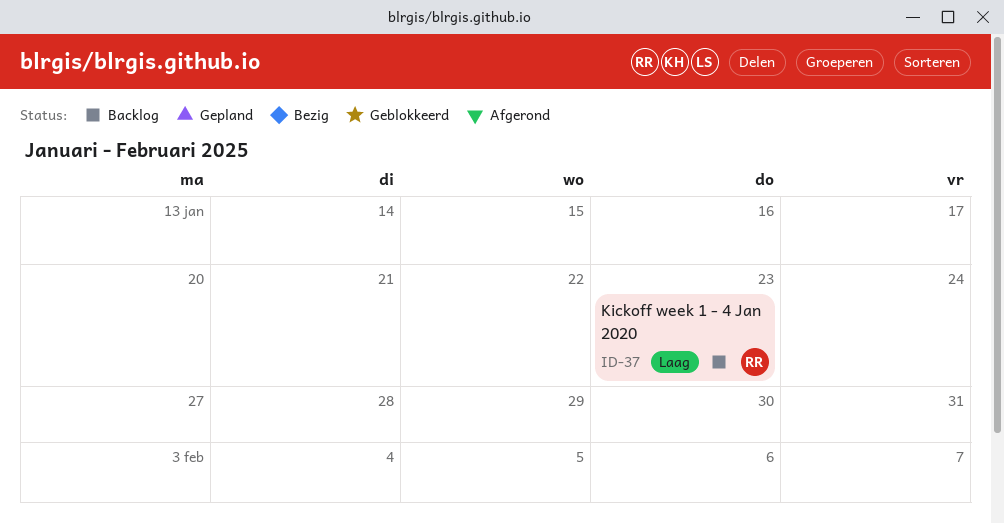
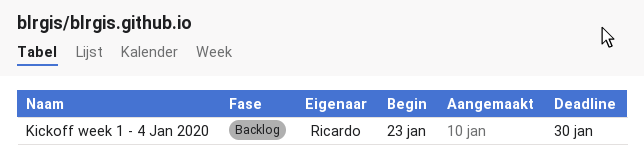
Kickoff week 1 - 4 Jan 2020, due: Jan 23 -> Jan 30

